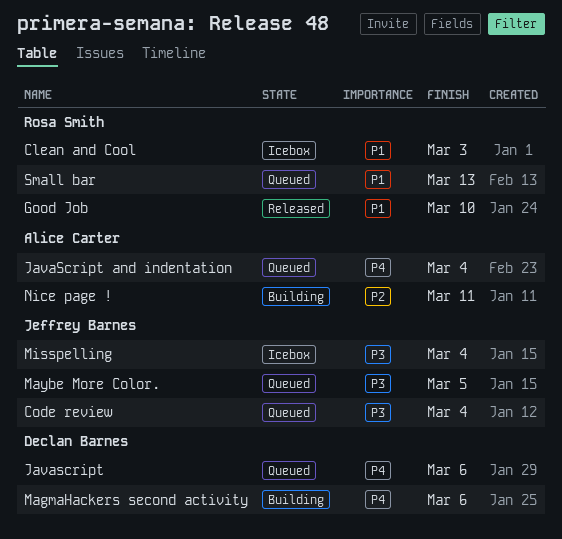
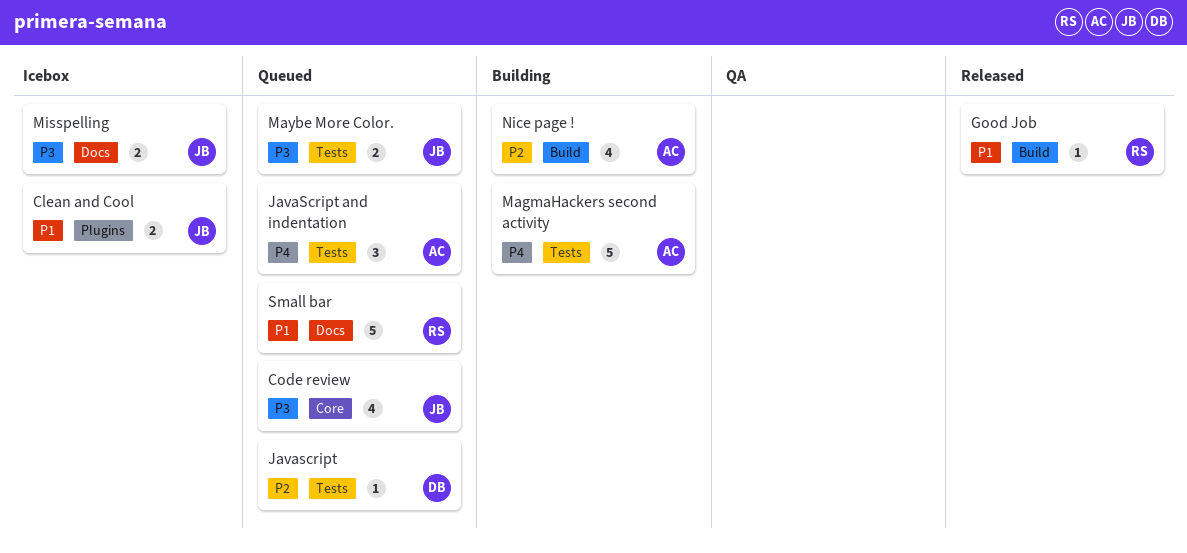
Clean and Cool, owner: Rosa Smith -> Jeffrey Barnes
Javascript, priority: P4 -> P2
MagmaHackers second activity, owner: Declan Barnes -> Alice Carter

